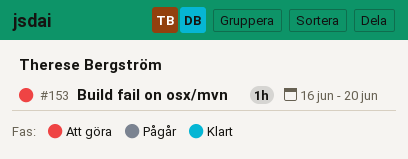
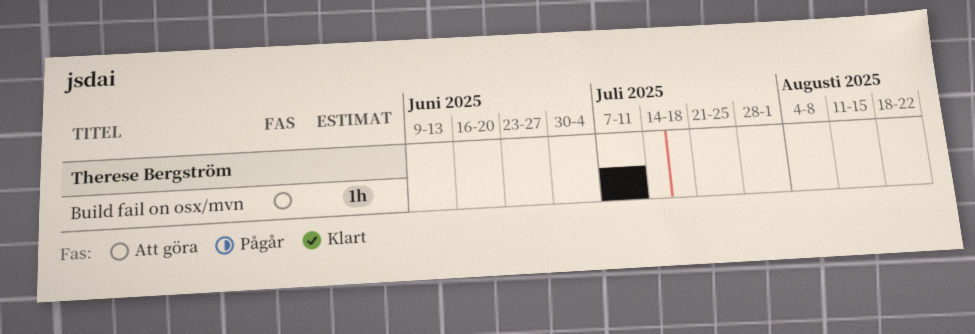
Build fail on osx/mvn, start: Jun 16 -> Jul 7
Build fail on osx/mvn, due: Jun 20 -> Jul 11

